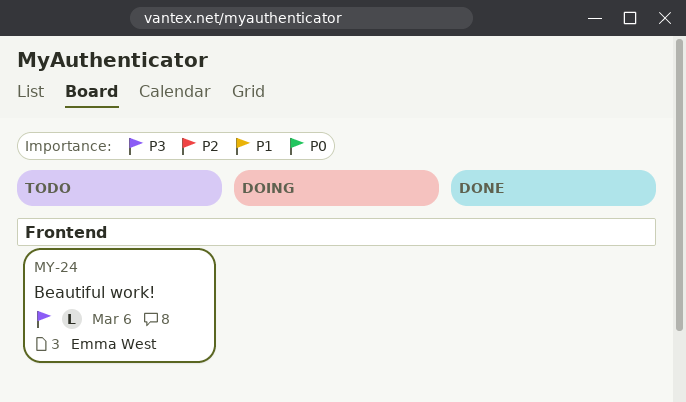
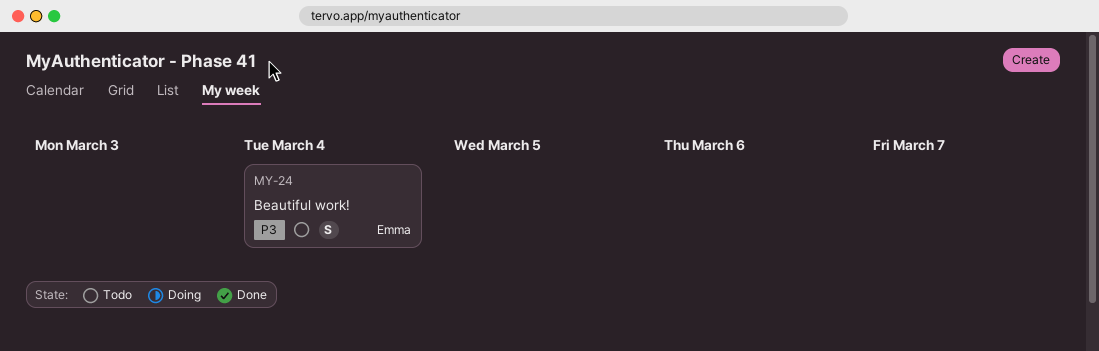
MY-24, estimate: L -> S
MY-24, due: Mar 6 -> Mar 4

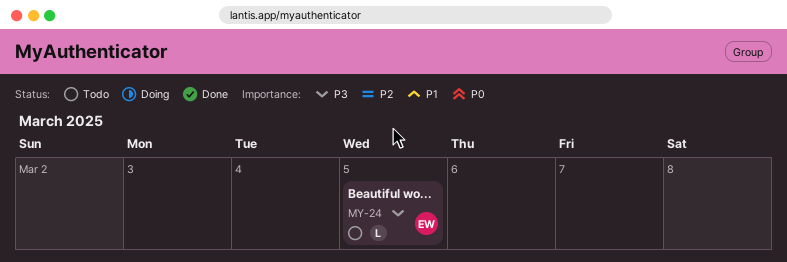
MY-24, estimate: S -> L
MY-24, due: Mar 4 -> Mar 5

